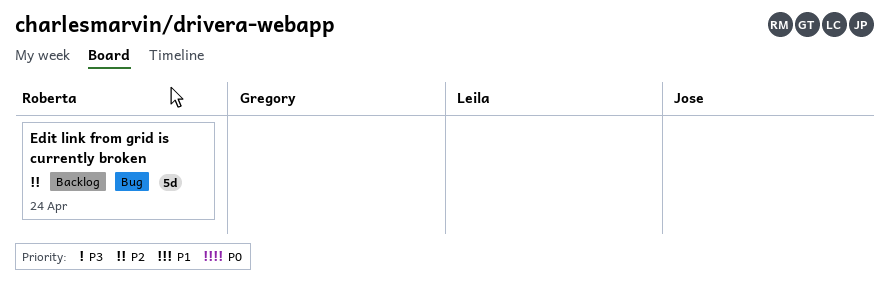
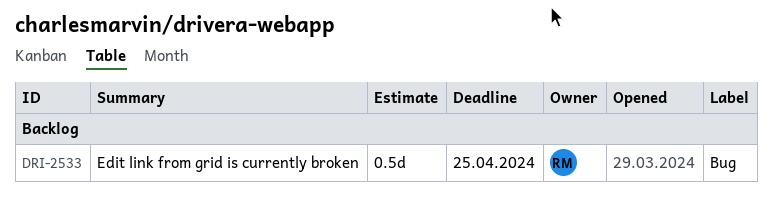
Edit link from grid is currently broken, estimate: 5d -> 0.5d
Edit link from grid is currently broken, due: Apr 24 -> Apr 25

